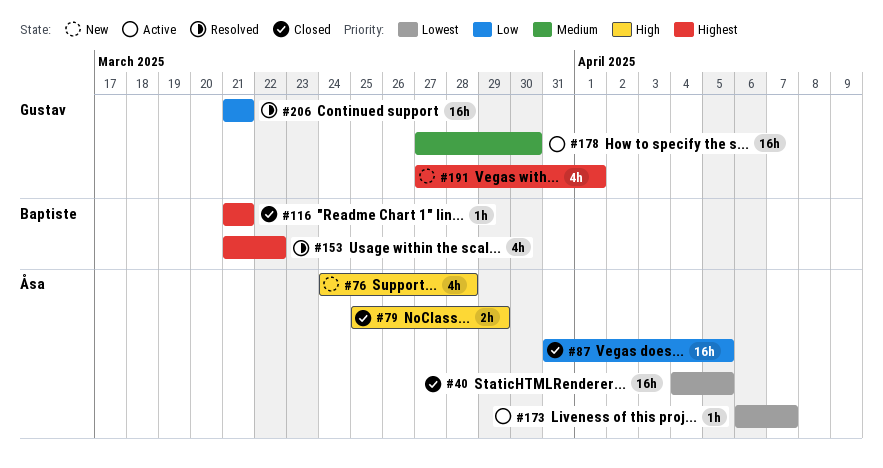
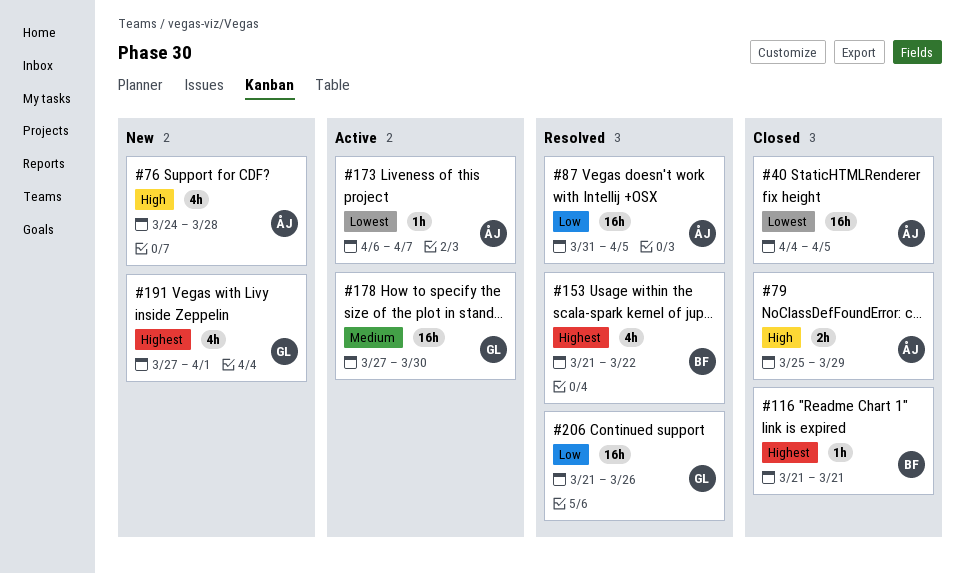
#87, status: Closed -> Resolved
#206, due: Mar 21 -> Mar 26

